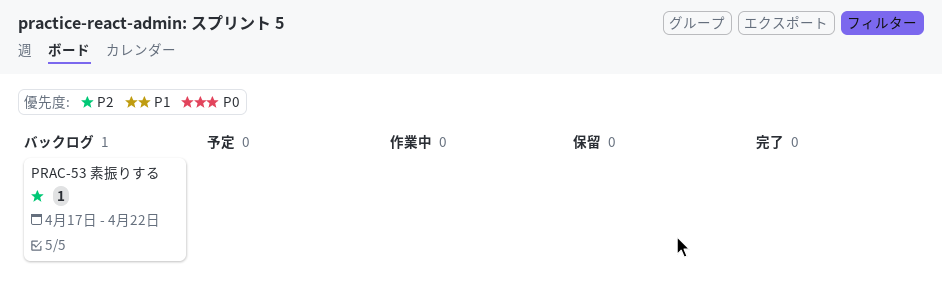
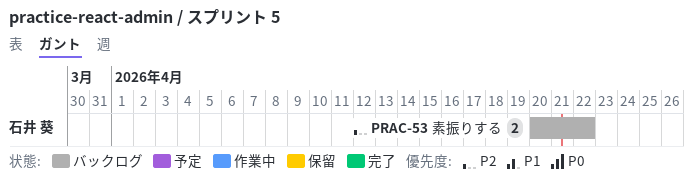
PRAC-53, estimate: 1 -> 2
PRAC-53, start: Apr 17 -> Apr 20

